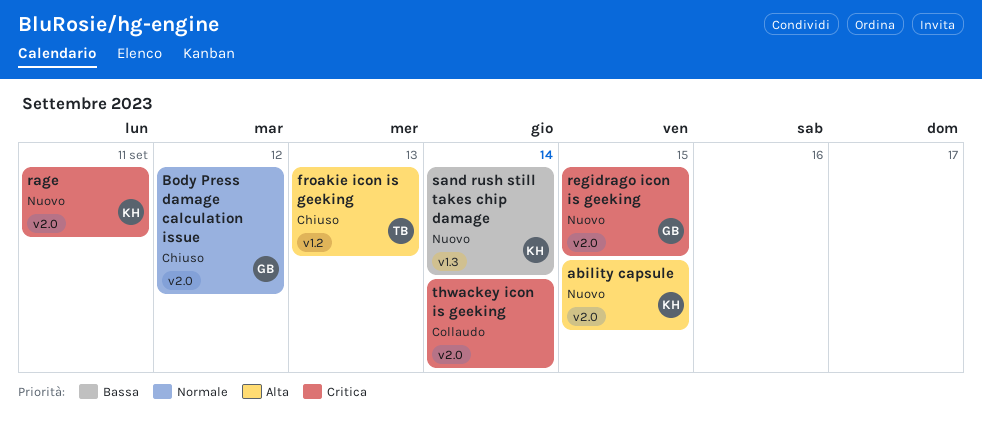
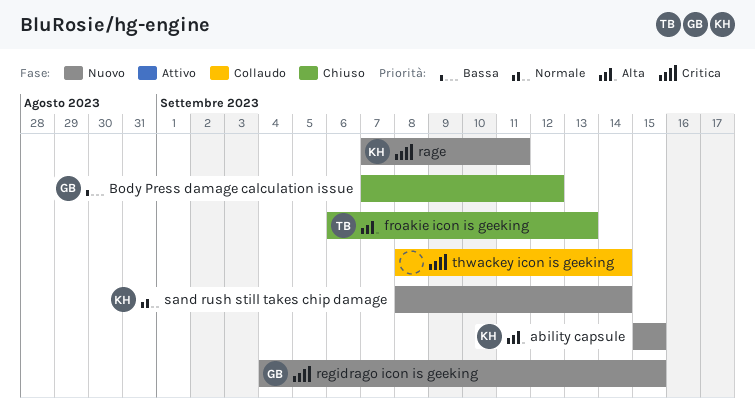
Body Press damage calculation issue, priority: Normale -> Bassa
sand rush still takes chip damage, priority: Bassa -> Normale

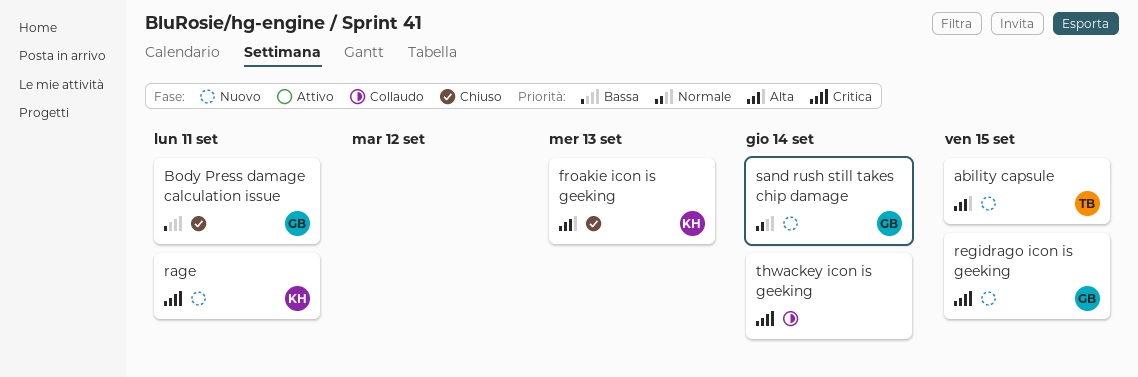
ability capsule, owner: KH -> TB
Body Press damage calculation issue, due: Sep 12 -> Sep 11
froakie icon is geeking, owner: TB -> KH
sand rush still takes chip damage, owner: KH -> GB

